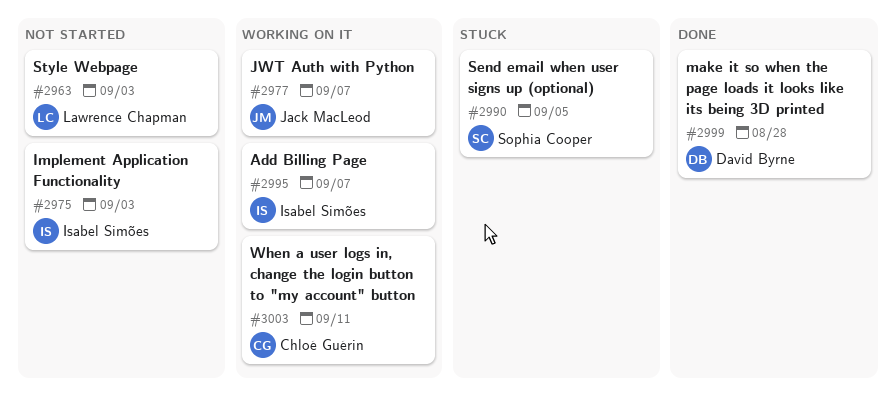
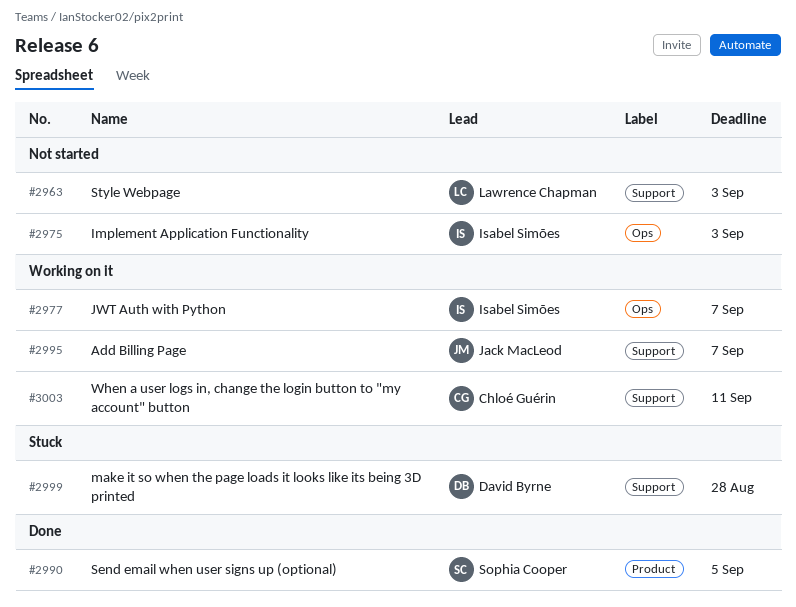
#2977, owner: Jack MacLeod -> Isabel Simões
#2990, status: Stuck -> Done
#2995, owner: Isabel Simões -> Jack MacLeod
#2999, status: Done -> Stuck

